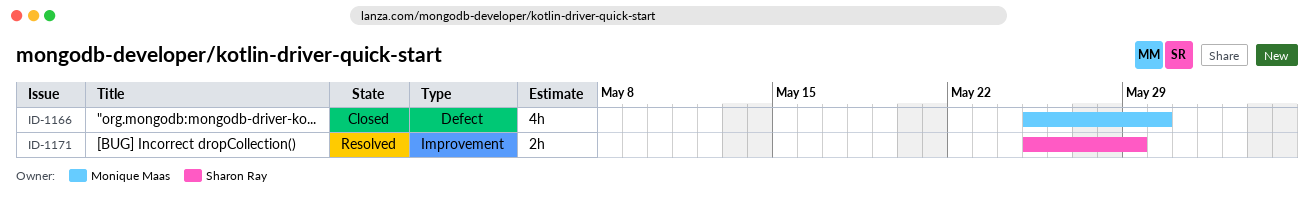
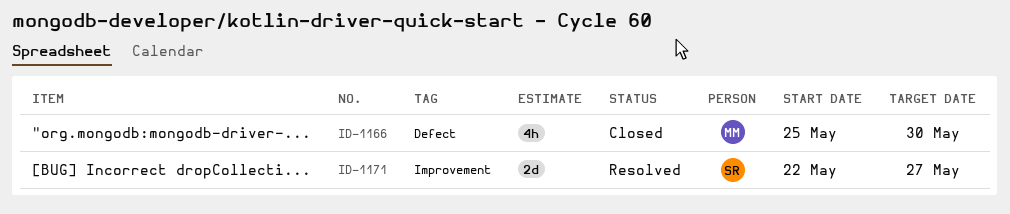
ID-1171, estimate: 2h -> 2d
ID-1171, start: May 25 -> May 22
ID-1171, due: May 29 -> May 27

